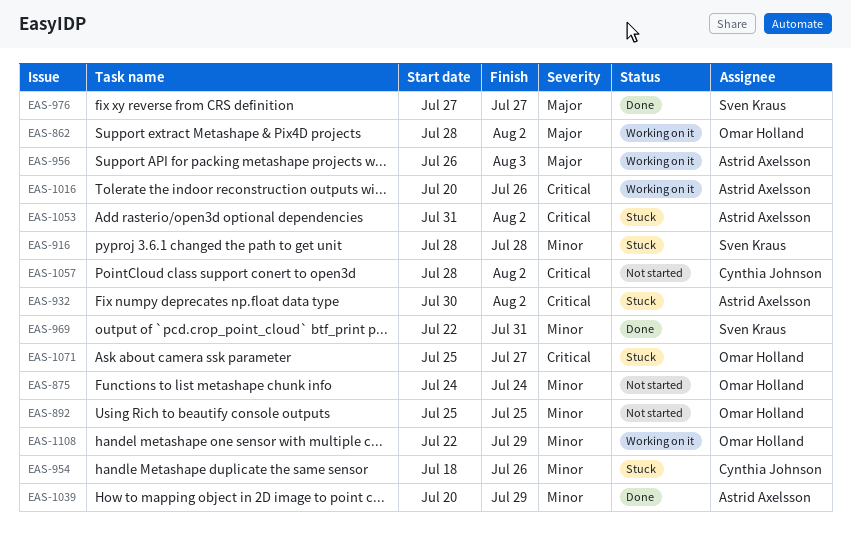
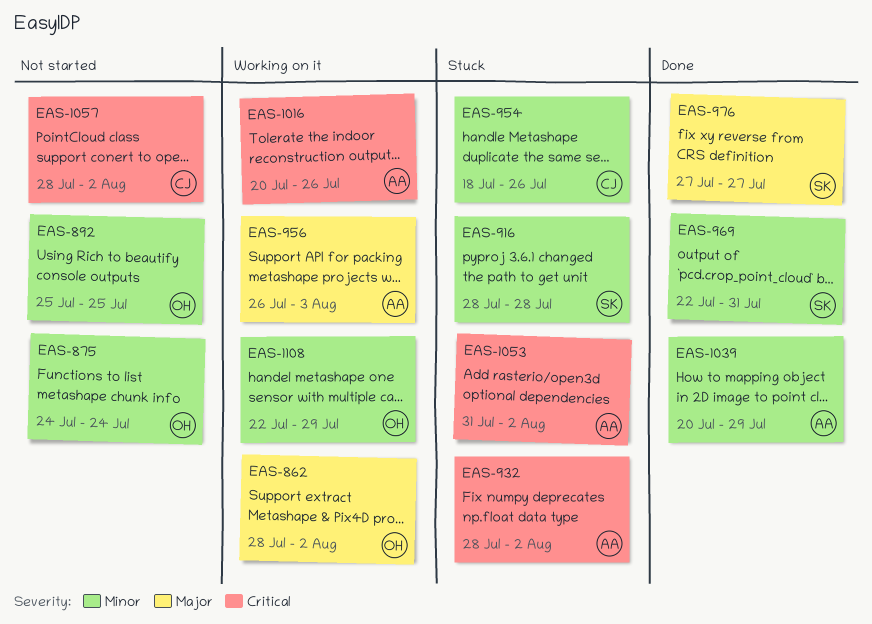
EAS-932, start: Jul 30 -> Jul 28
EAS-1071: present -> none

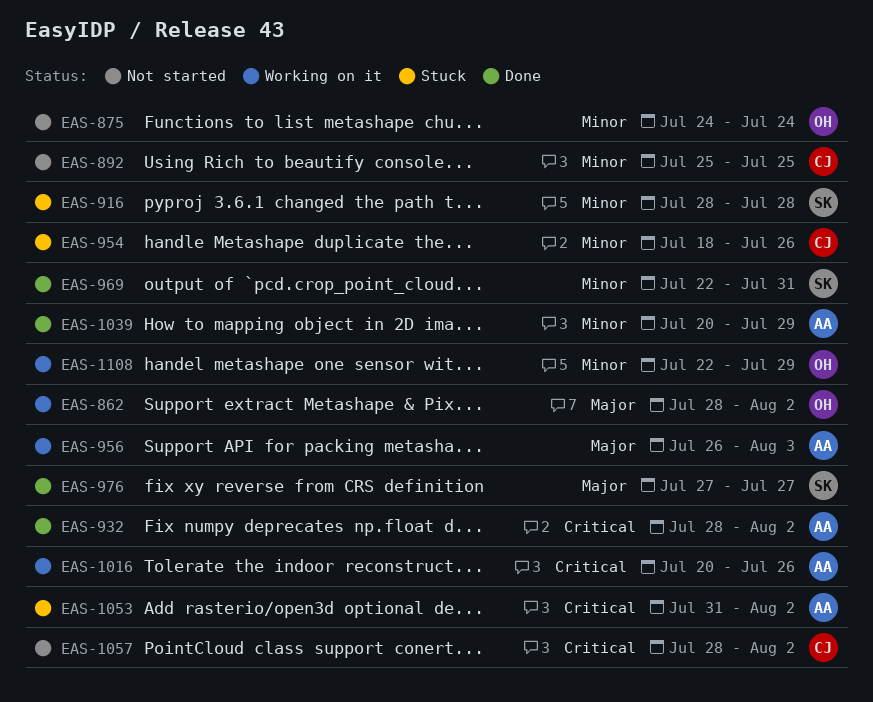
EAS-892, owner: OH -> CJ
EAS-932, status: Stuck -> Done

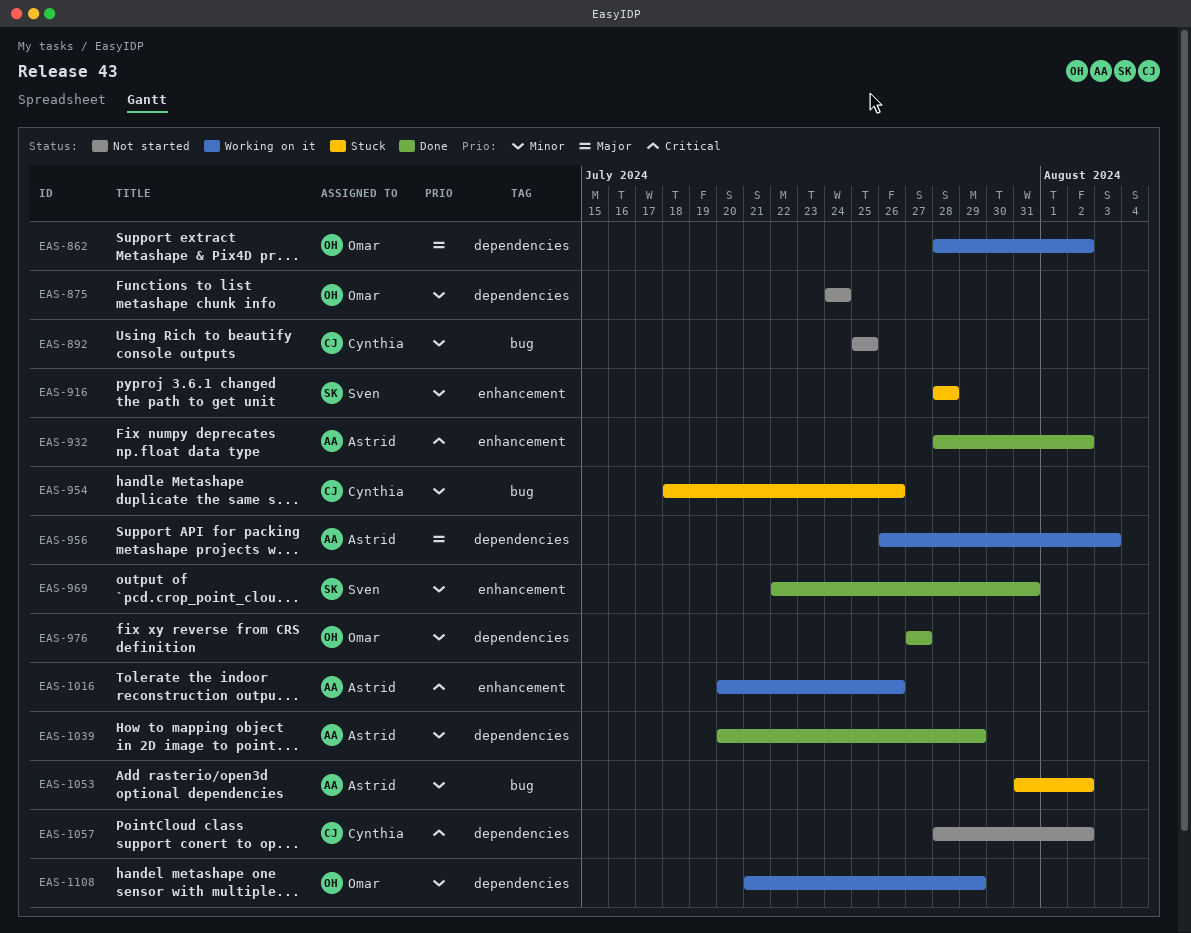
EAS-976, owner: Sven -> Omar
EAS-976, priority: Major -> Minor
EAS-1053, priority: Critical -> Minor
EAS-1108, start: Jul 22 -> Jul 21

